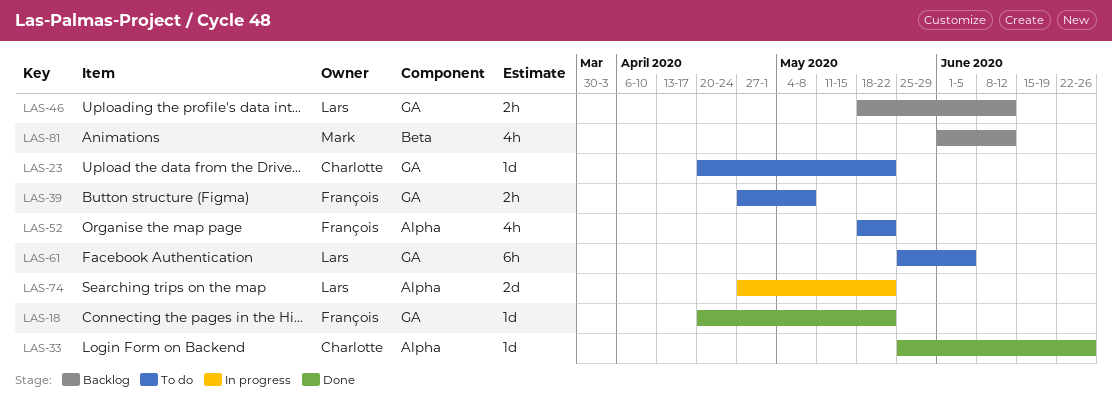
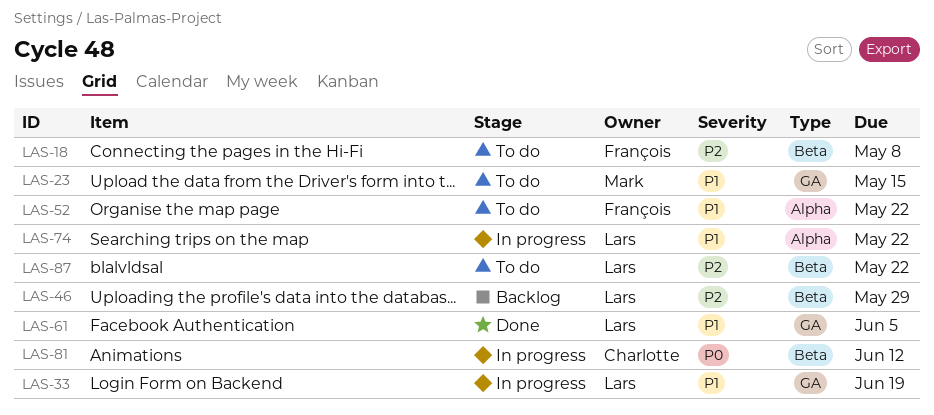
LAS-18, status: Done -> To do
LAS-18, label: GA -> Beta
LAS-18, due: May 22 -> May 8
LAS-23, owner: Charlotte -> Mark
LAS-23, due: May 22 -> May 15
LAS-33, status: Done -> In progress
LAS-33, owner: Charlotte -> Lars
LAS-33, label: Alpha -> GA
LAS-33, due: Jun 26 -> Jun 19
LAS-39: present -> none
LAS-46, label: GA -> Beta
LAS-46, due: Jun 12 -> May 29
LAS-61, status: To do -> Done
LAS-81, status: Backlog -> In progress
LAS-81, owner: Mark -> Charlotte
LAS-87: none -> present

